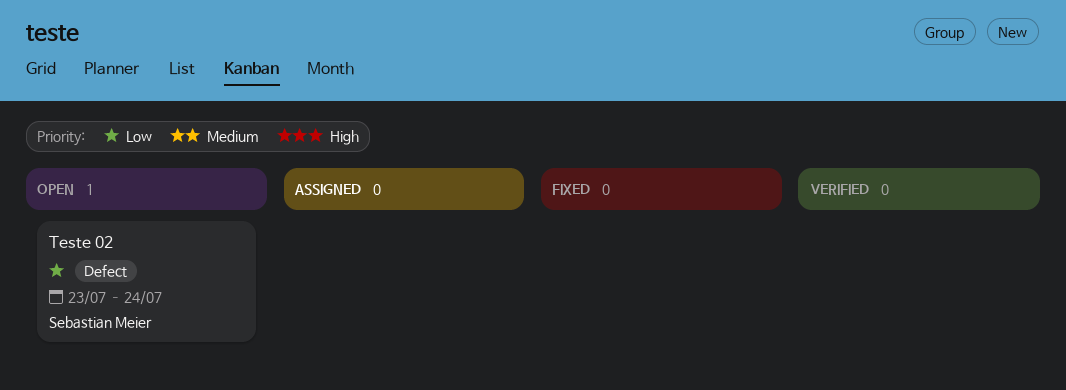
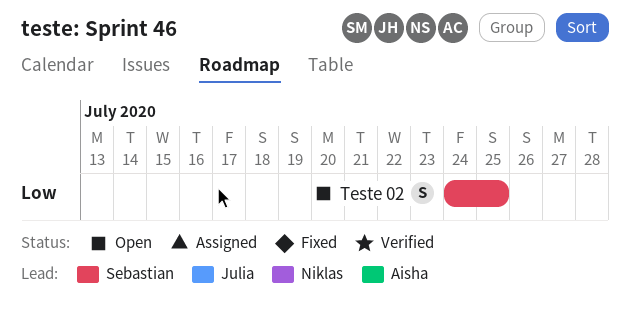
Teste 02, start: Jul 23 -> Jul 24
Teste 02, due: Jul 24 -> Jul 25

